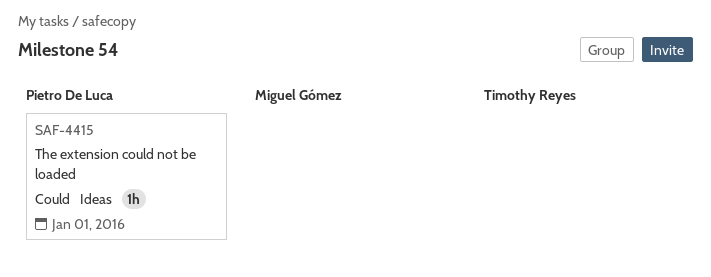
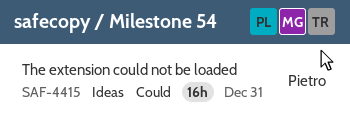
SAF-4415, estimate: 1h -> 16h
SAF-4415, due: Jan 1 -> Dec 31

